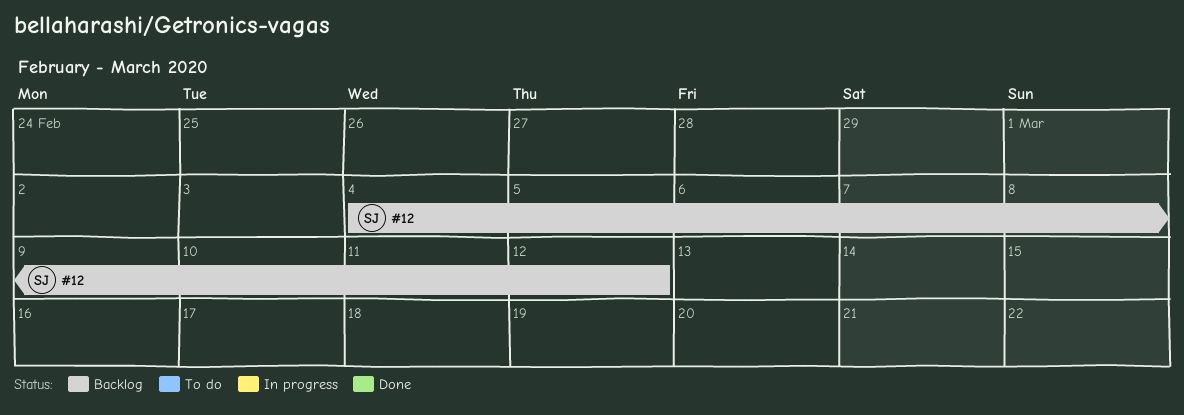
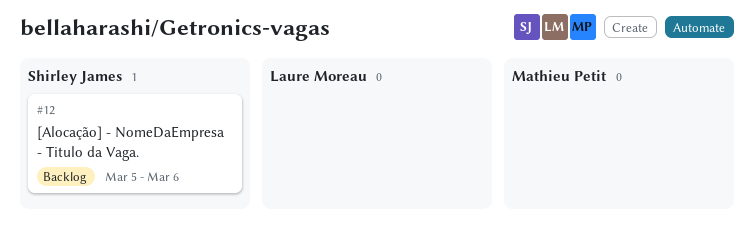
#12, start: Mar 4 -> Mar 5
#12, due: Mar 12 -> Mar 6

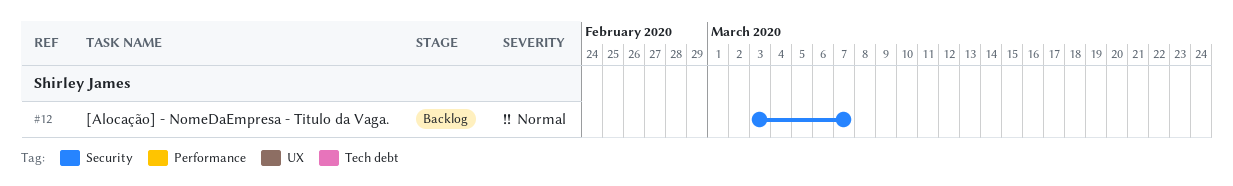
#12, start: Mar 5 -> Mar 3
#12, due: Mar 6 -> Mar 7

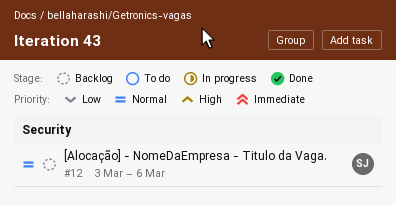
#12, due: Mar 7 -> Mar 6

